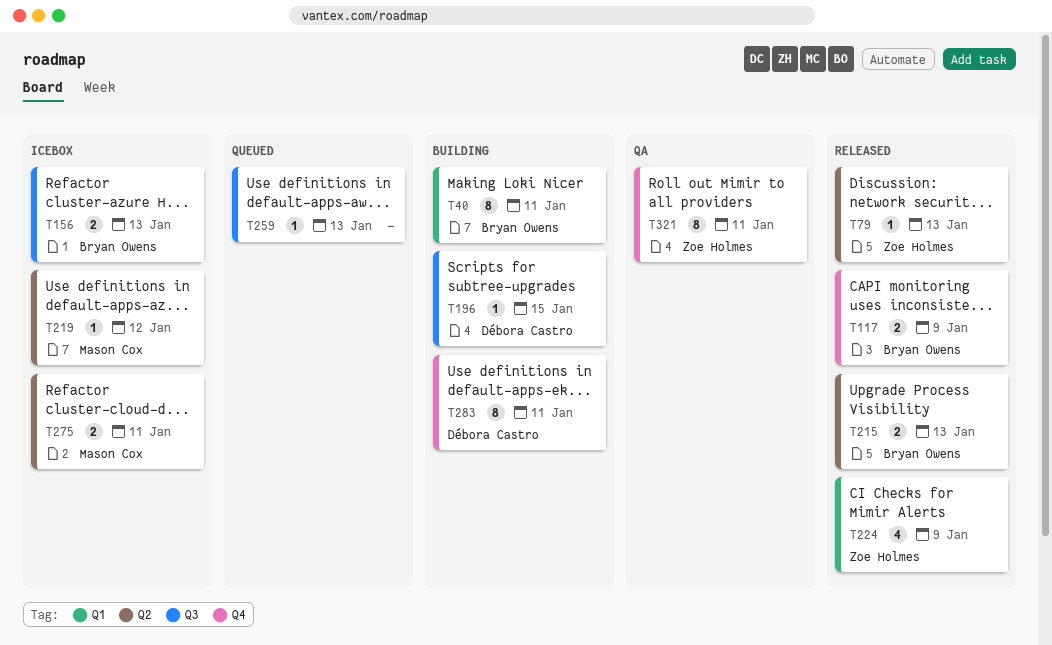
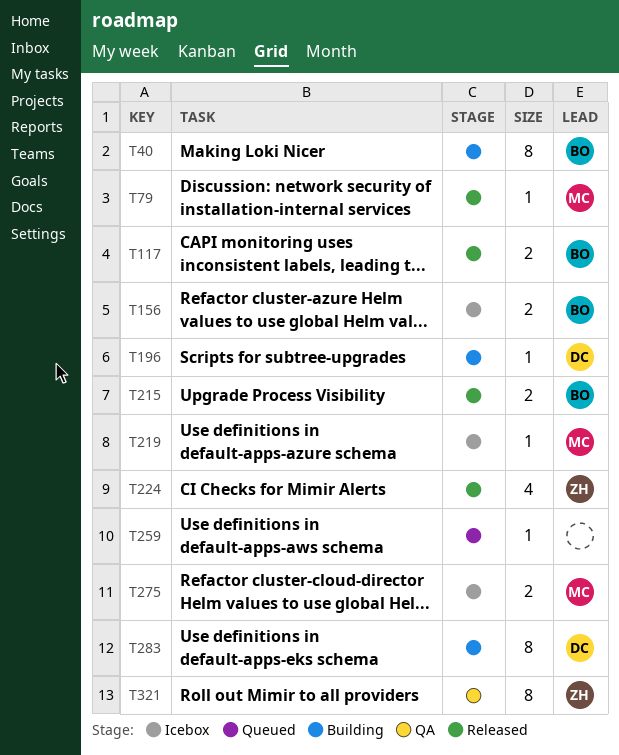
T79, owner: Zoe Holmes -> Mason Cox

